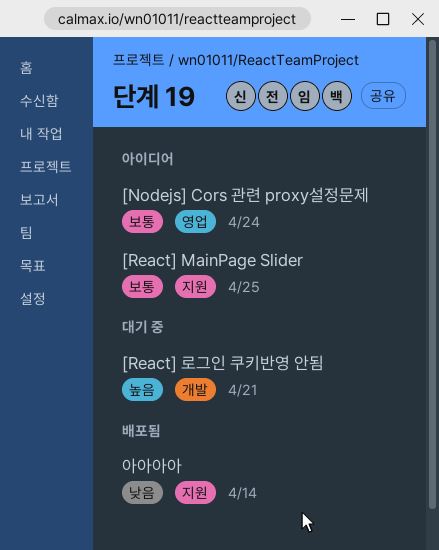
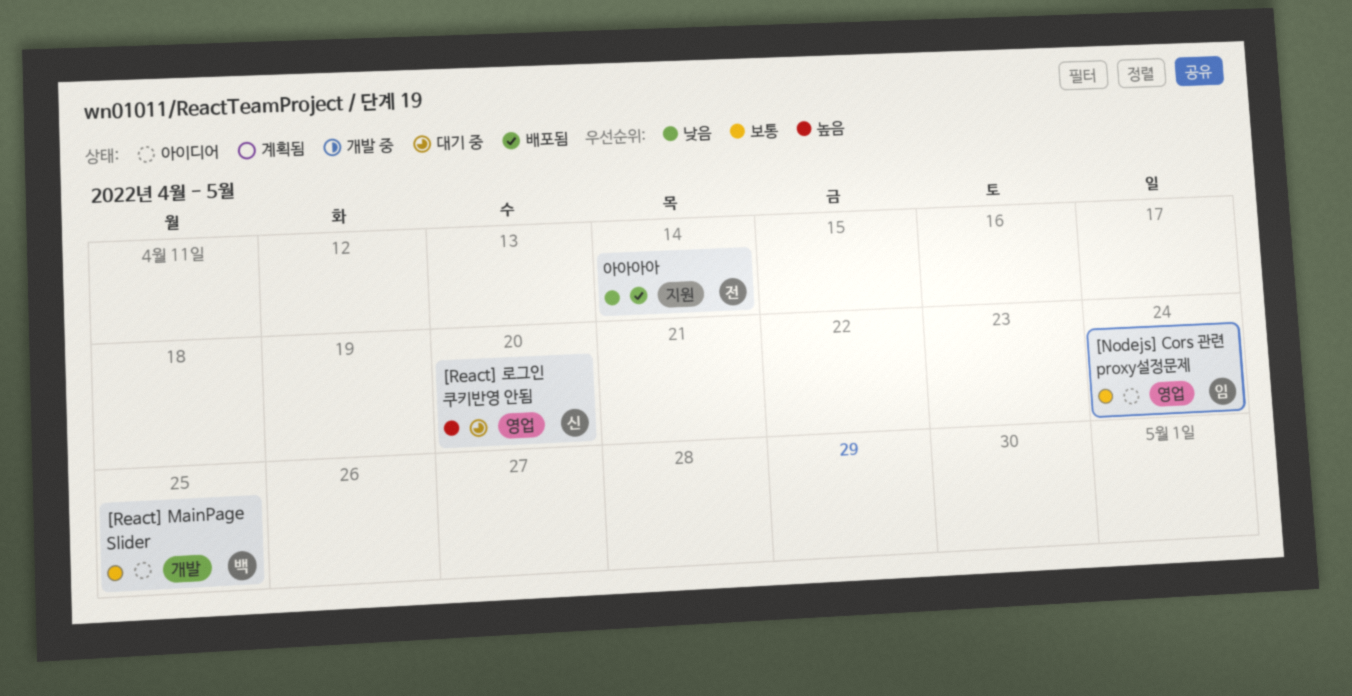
[React] MainPage Slider, label: 지원 -> 개발
[React] 로그인 쿠키반영 안됨, label: 개발 -> 영업
[React] 로그인 쿠키반영 안됨, due: Apr 21 -> Apr 20

